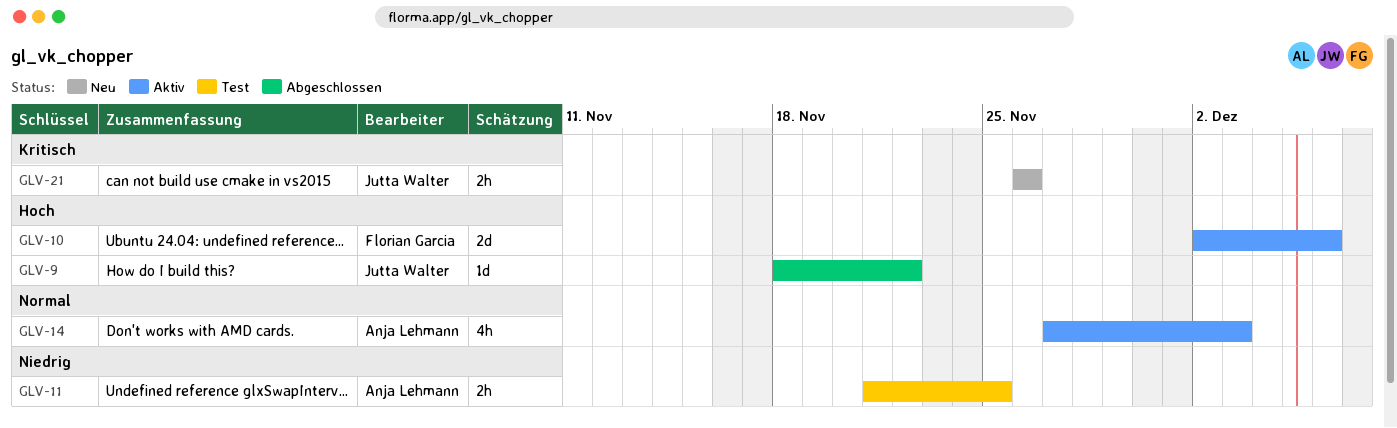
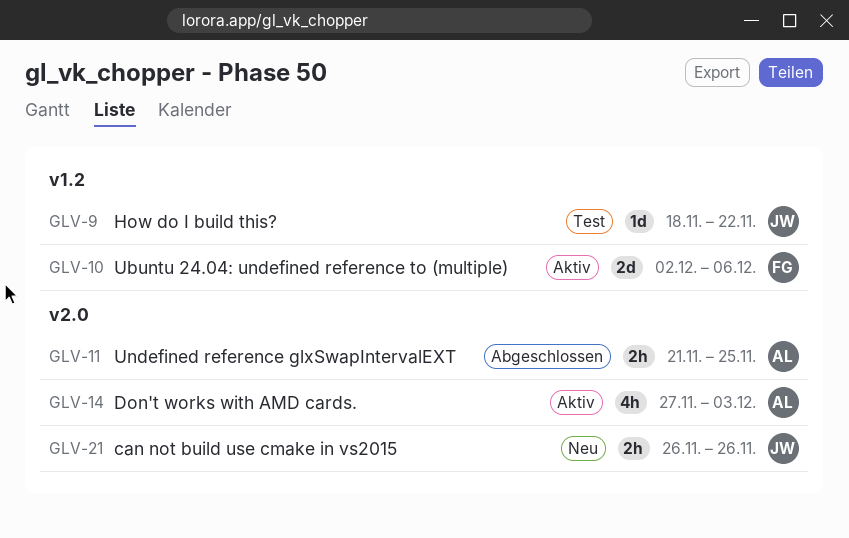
GLV-9, status: Abgeschlossen -> Test
GLV-11, status: Test -> Abgeschlossen

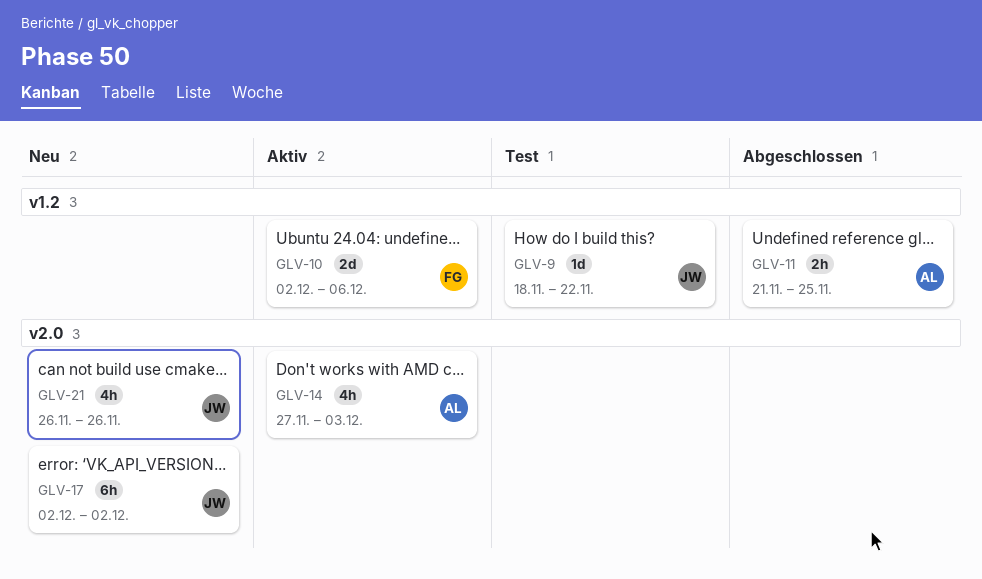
GLV-11, label: v2.0 -> v1.2
GLV-17: none -> present
GLV-21, estimate: 2h -> 4h

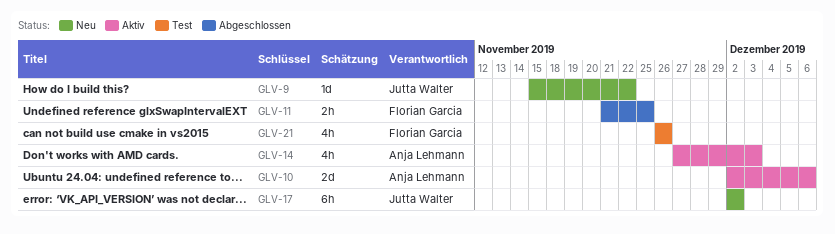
GLV-9, status: Test -> Neu
GLV-9, start: Nov 18 -> Nov 15
GLV-10, owner: Florian Garcia -> Anja Lehmann
GLV-11, owner: Anja Lehmann -> Florian Garcia
GLV-21, status: Neu -> Test
GLV-21, owner: Jutta Walter -> Florian Garcia

